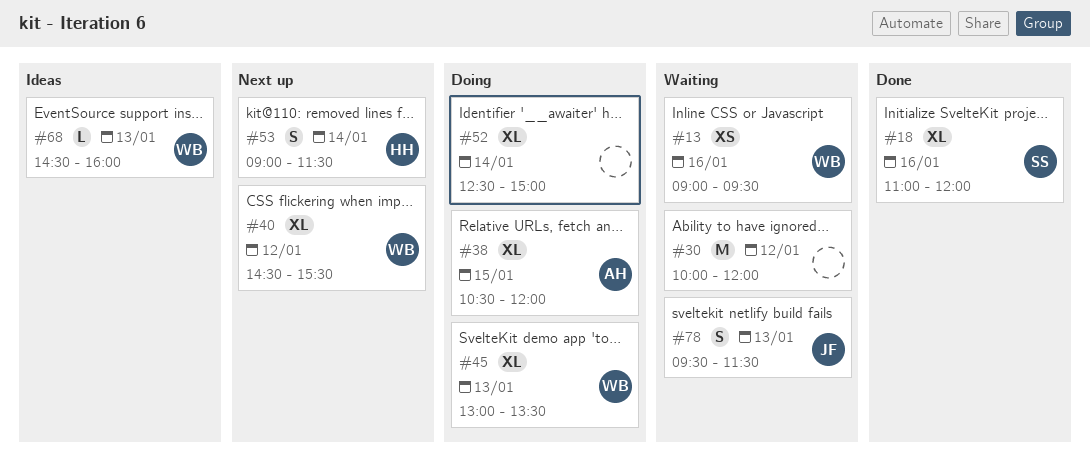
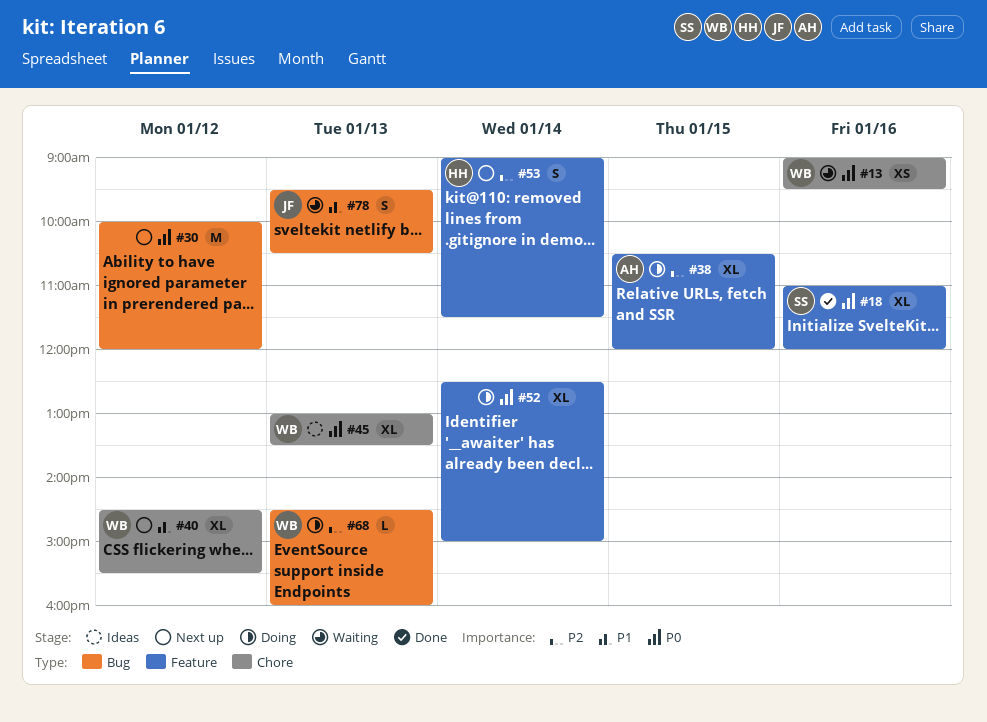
#30, status: Waiting -> Next up
#45, status: Doing -> Ideas
#68, status: Ideas -> Doing
#78, ends: 11:30 -> 10:30

